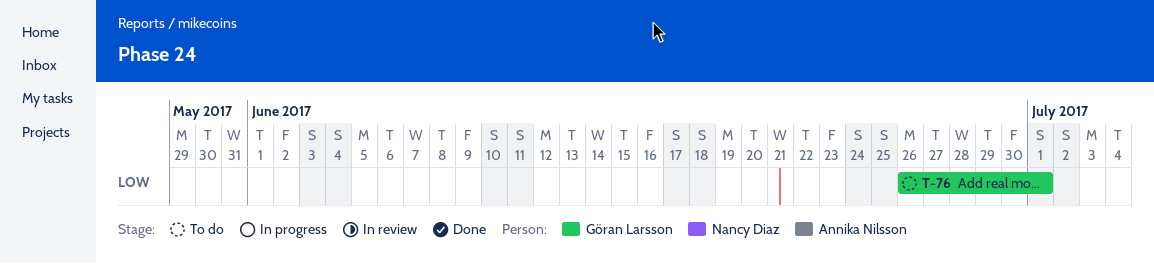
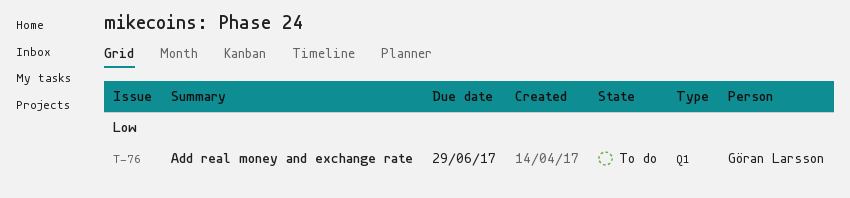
T-76, due: Jul 1 -> Jun 29

